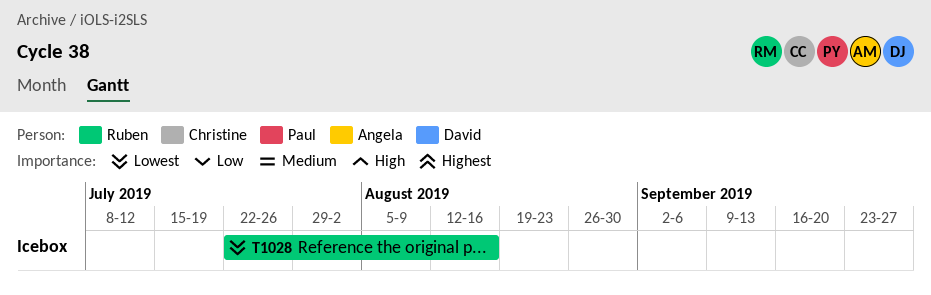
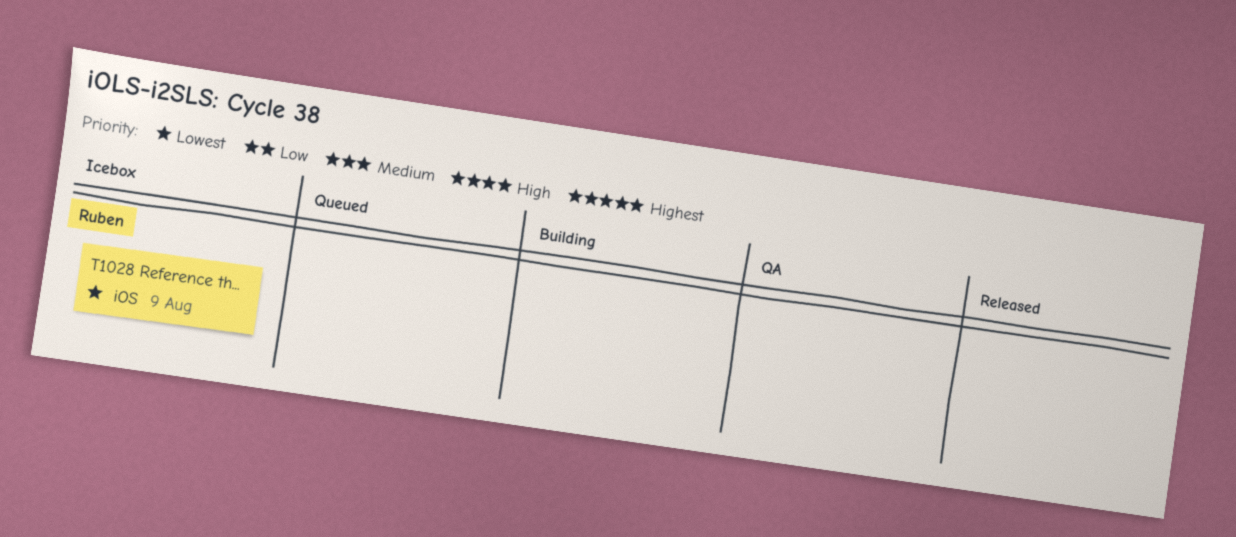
T1028, due: Aug 16 -> Aug 9

